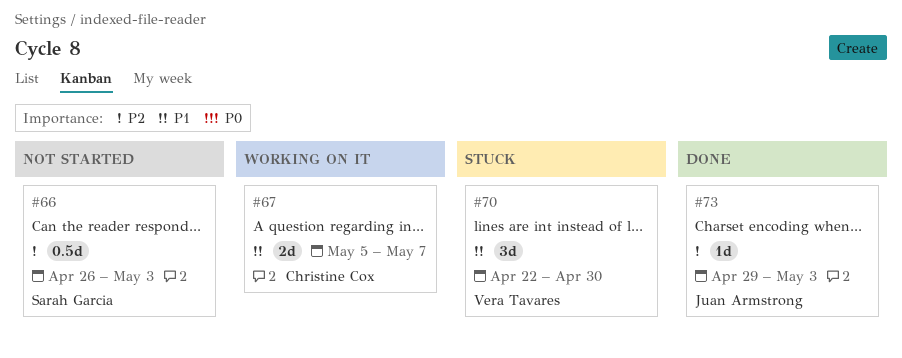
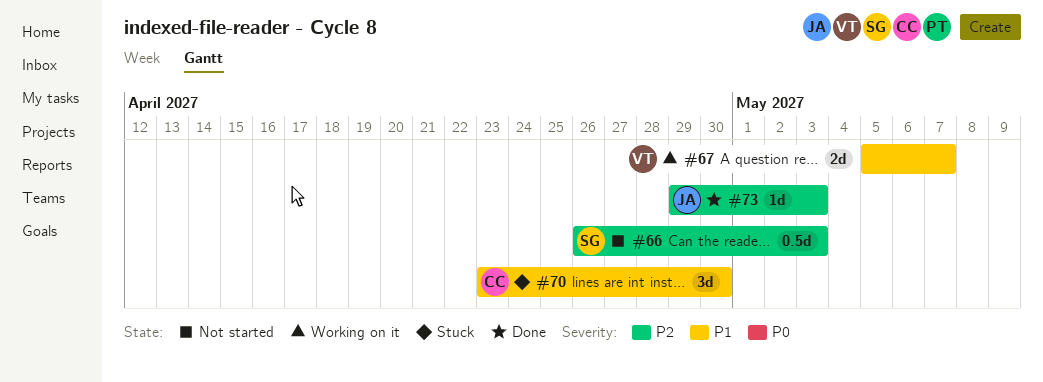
#67, owner: Christine Cox -> Vera Tavares
#70, owner: Vera Tavares -> Christine Cox
#70, start: Apr 22 -> Apr 23

